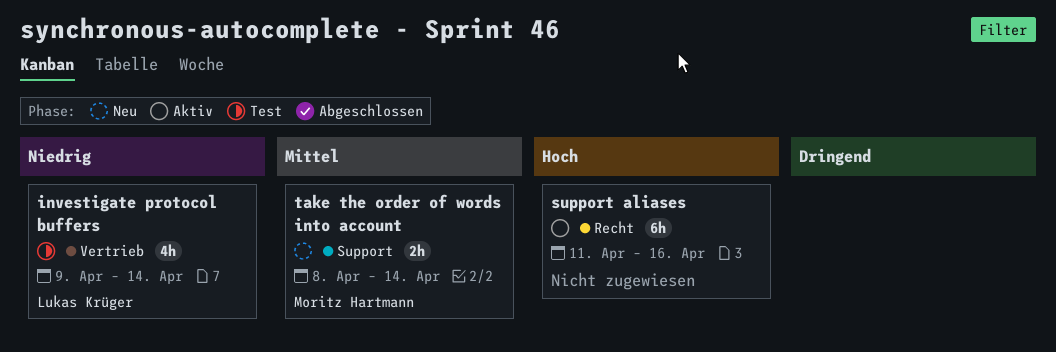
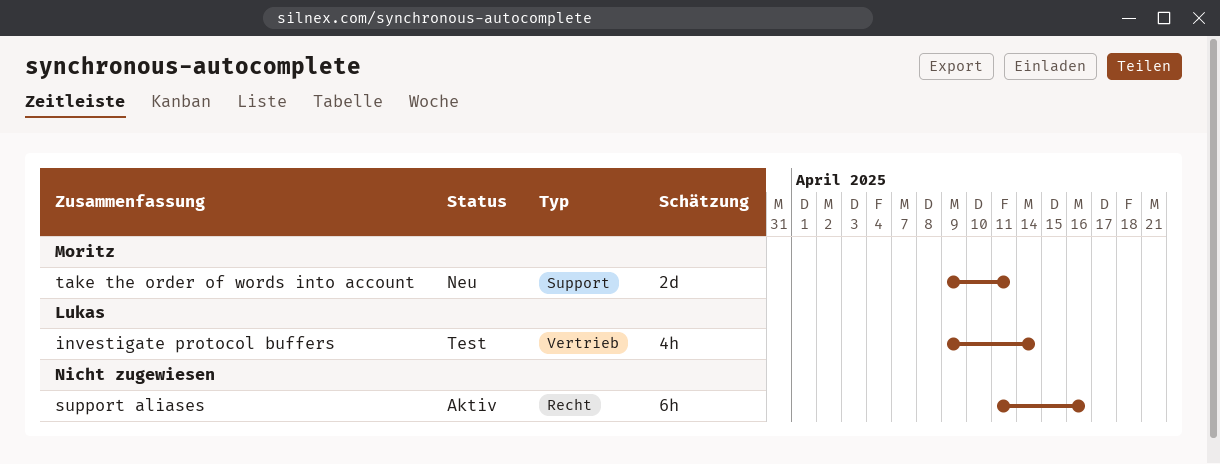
take the order of words into account, estimate: 2h -> 2d
take the order of words into account, start: Apr 8 -> Apr 9
take the order of words into account, due: Apr 14 -> Apr 11

